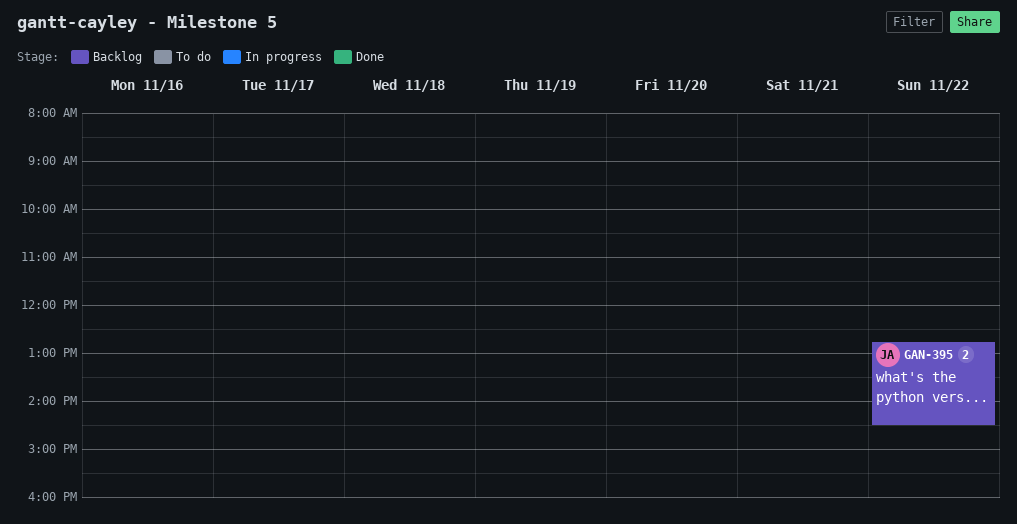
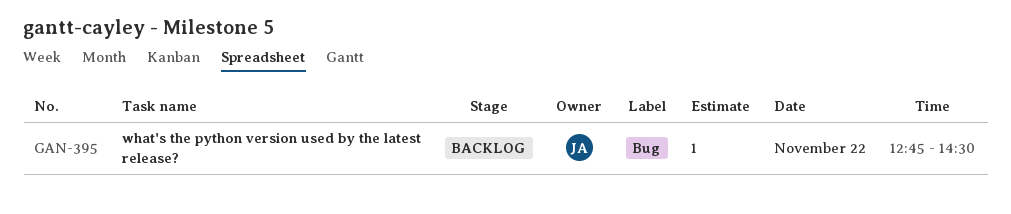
GAN-395, estimate: 2 -> 1

